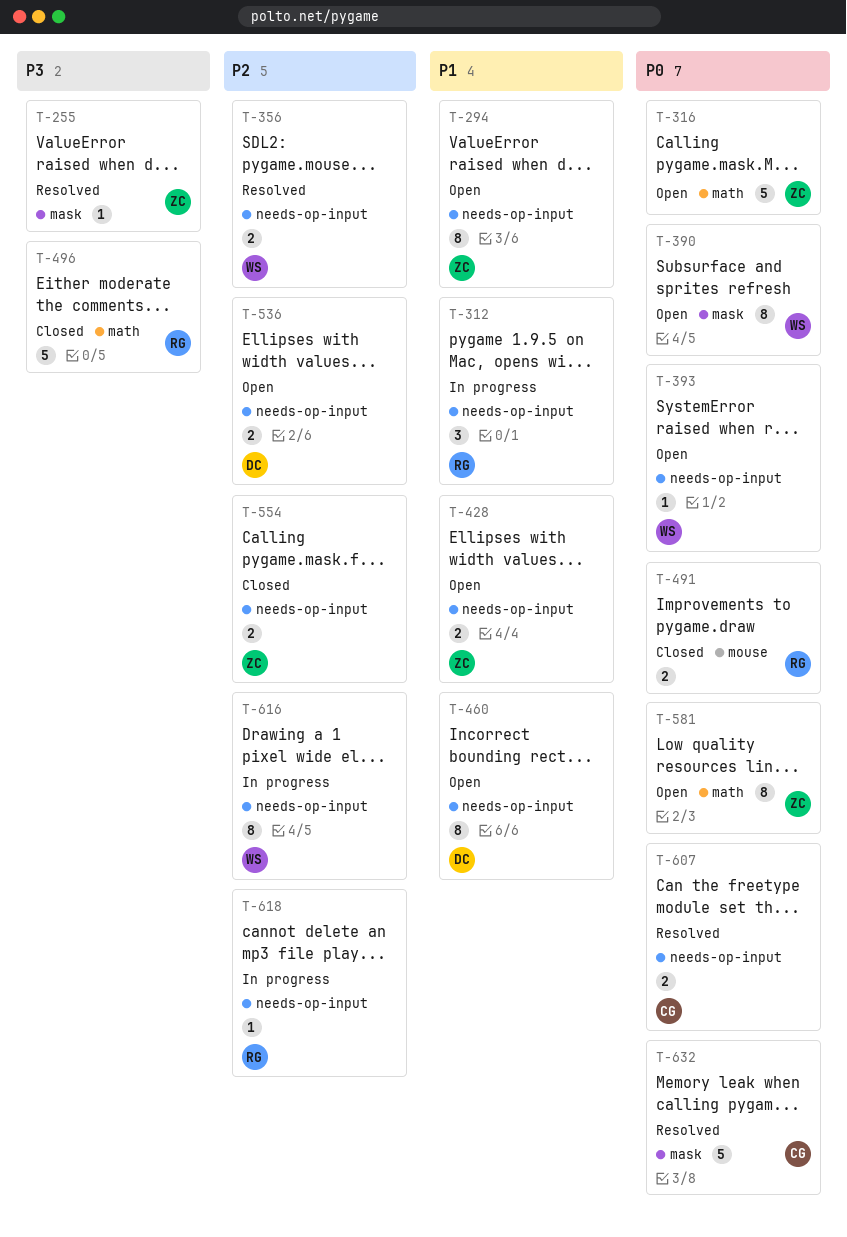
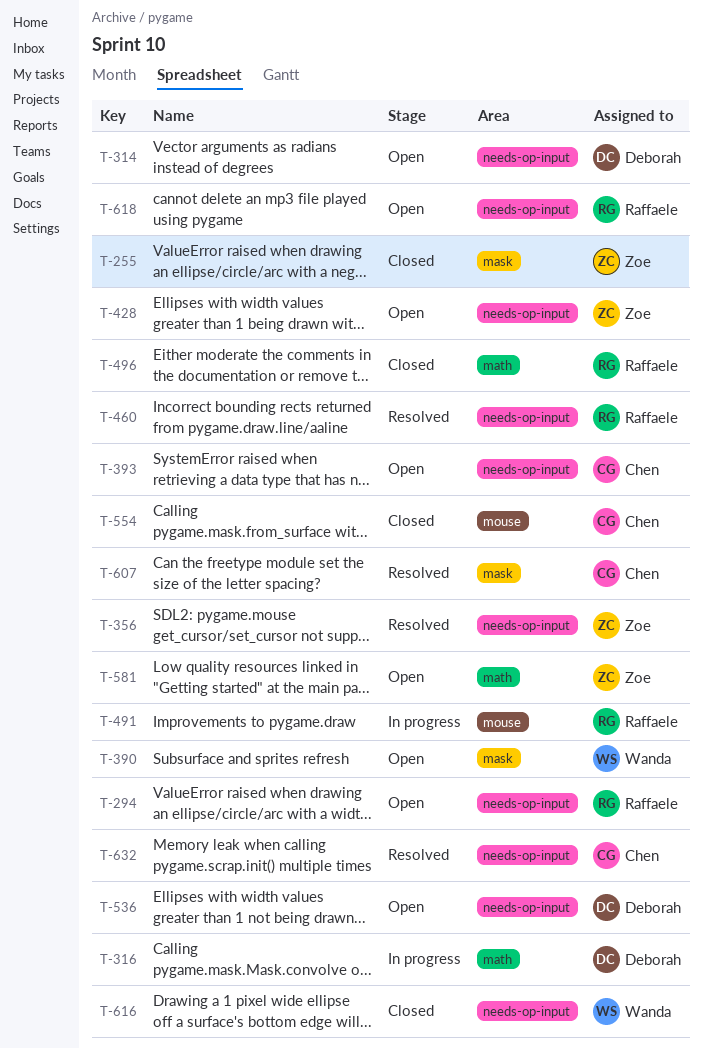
T-255, status: Resolved -> Closed
T-294, owner: Zoe -> Raffaele
T-312: present -> none
T-314: none -> present
T-316, status: Open -> In progress
T-316, owner: Zoe -> Deborah
T-356, owner: Wanda -> Zoe
T-393, owner: Wanda -> Chen
T-460, status: Open -> Resolved
T-460, owner: Deborah -> Raffaele
T-491, status: Closed -> In progress
T-554, owner: Zoe -> Chen
T-554, label: needs-op-input -> mouse
T-607, label: needs-op-input -> mask
T-616, status: In progress -> Closed
T-618, status: In progress -> Open
T-632, label: mask -> needs-op-input

